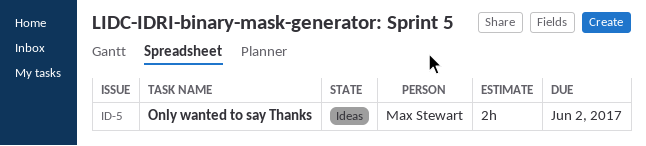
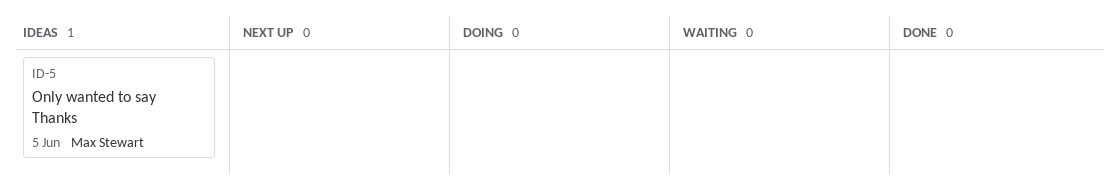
ID-5, due: Jun 2 -> Jun 5

